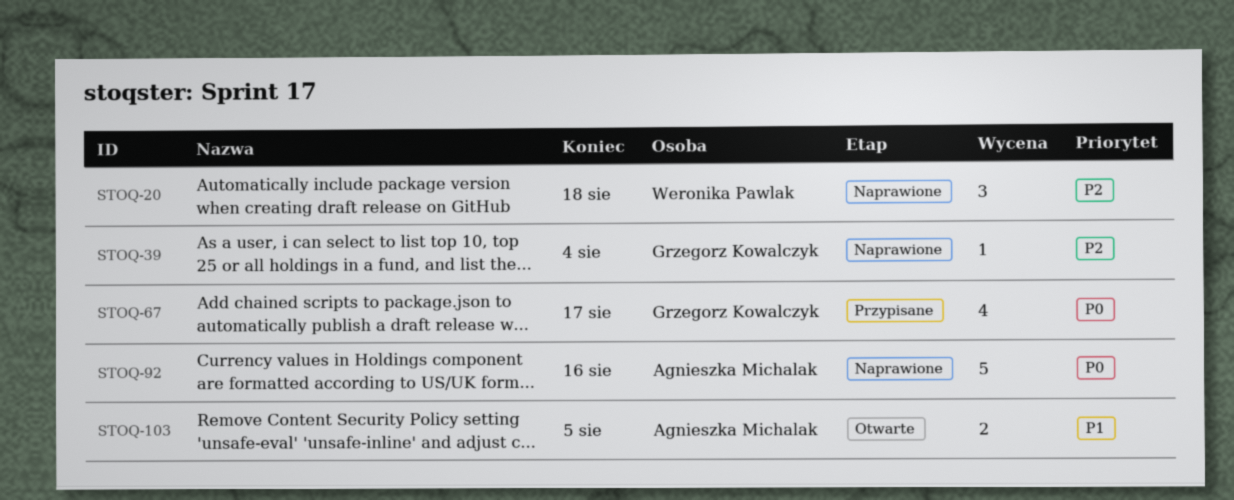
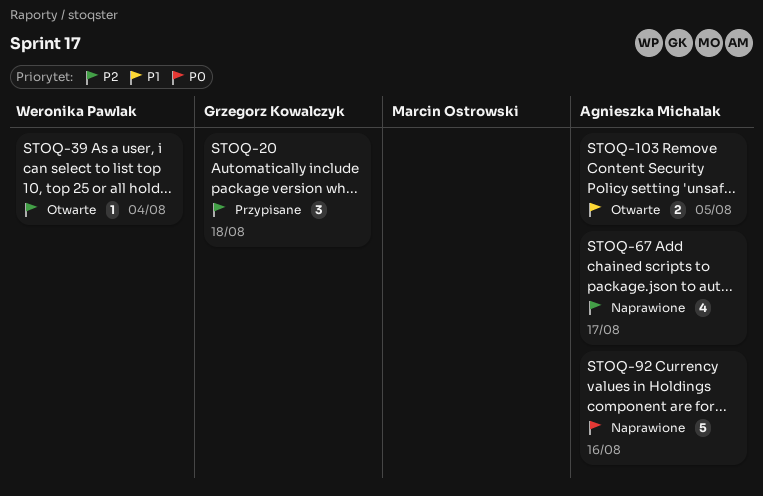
STOQ-20, status: Naprawione -> Przypisane
STOQ-20, owner: Weronika Pawlak -> Grzegorz Kowalczyk
STOQ-39, status: Naprawione -> Otwarte
STOQ-39, owner: Grzegorz Kowalczyk -> Weronika Pawlak
STOQ-67, status: Przypisane -> Naprawione
STOQ-67, owner: Grzegorz Kowalczyk -> Agnieszka Michalak
STOQ-67, priority: P0 -> P2

